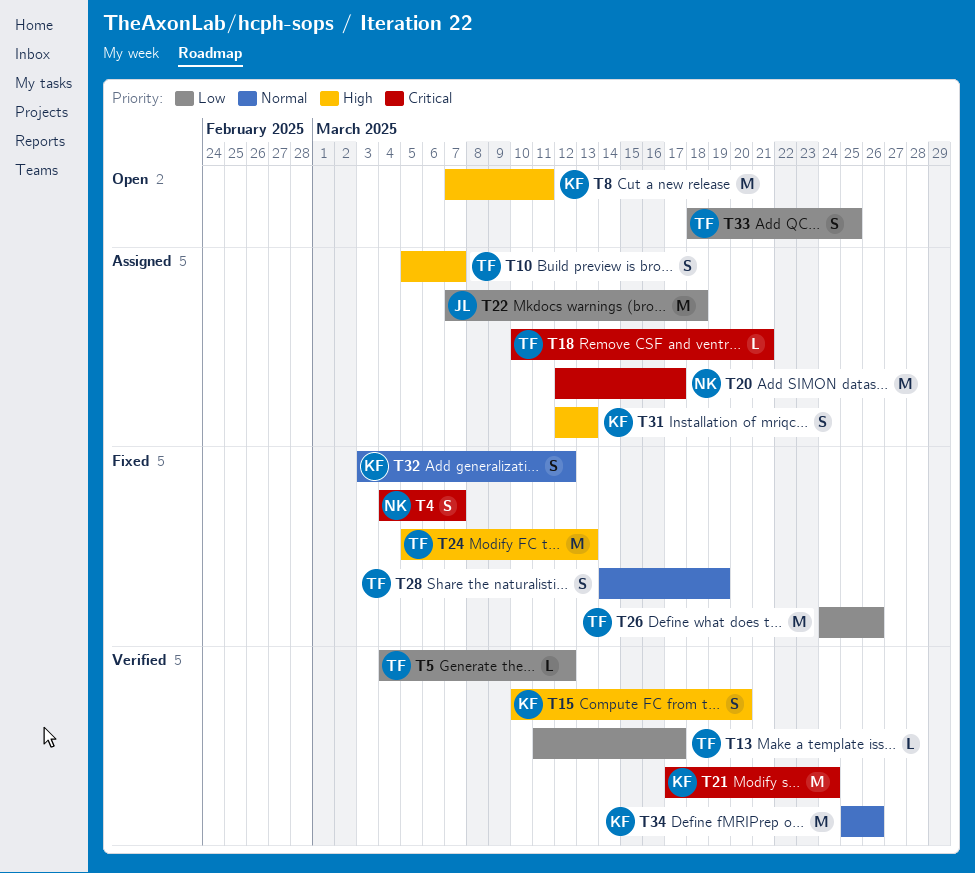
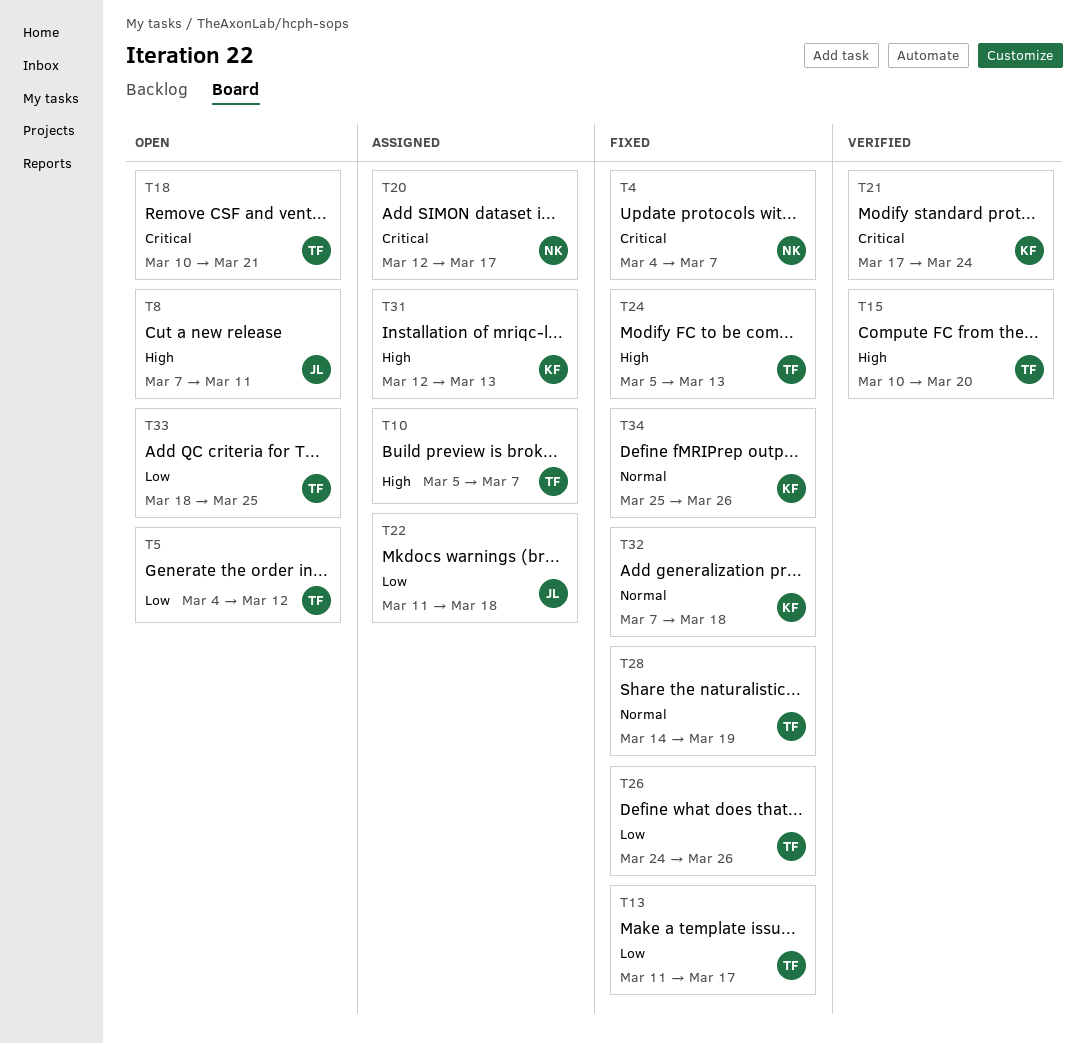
T5, status: Verified -> Open
T8, owner: KF -> JL
T13, status: Verified -> Fixed
T15, owner: KF -> TF
T18, status: Assigned -> Open
T22, start: Mar 7 -> Mar 11
T32, start: Mar 3 -> Mar 7
T32, due: Mar 12 -> Mar 18
T34, status: Verified -> Fixed

